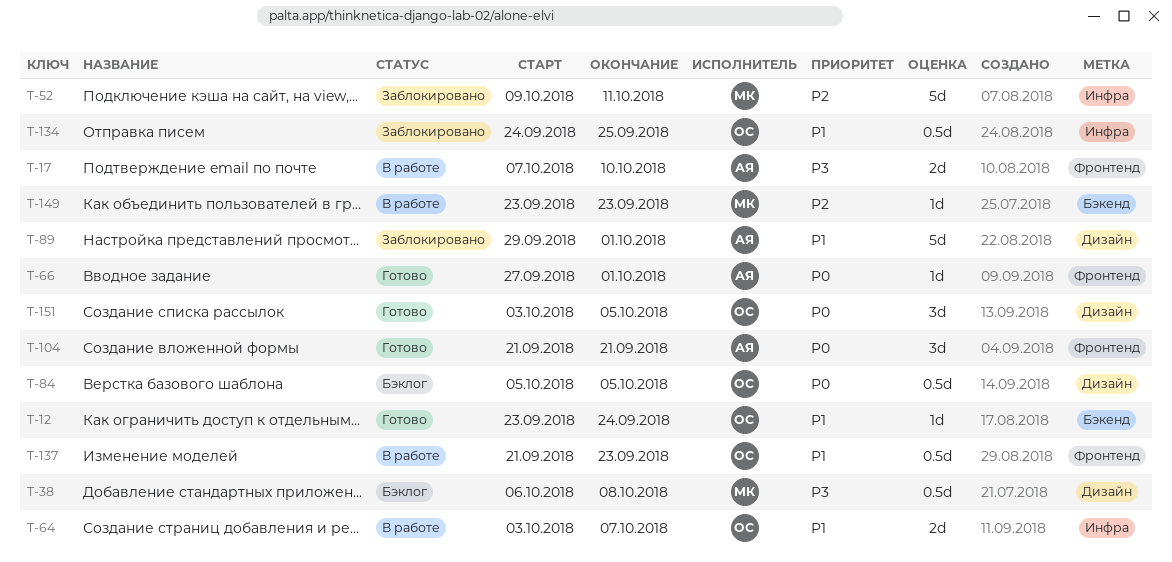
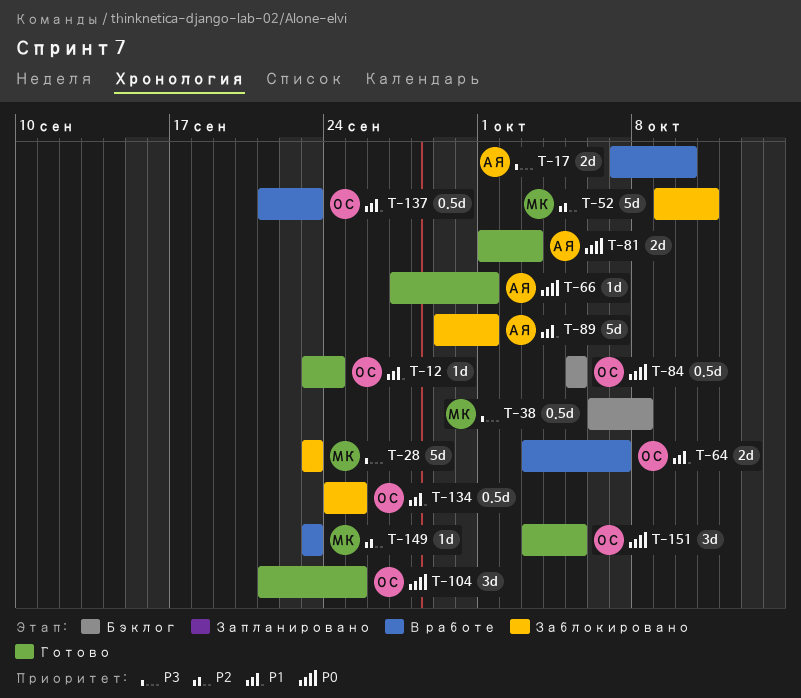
T-28: none -> present
T-81: none -> present
T-104, owner: АЯ -> ОС
T-104, due: Sep 21 -> Sep 25

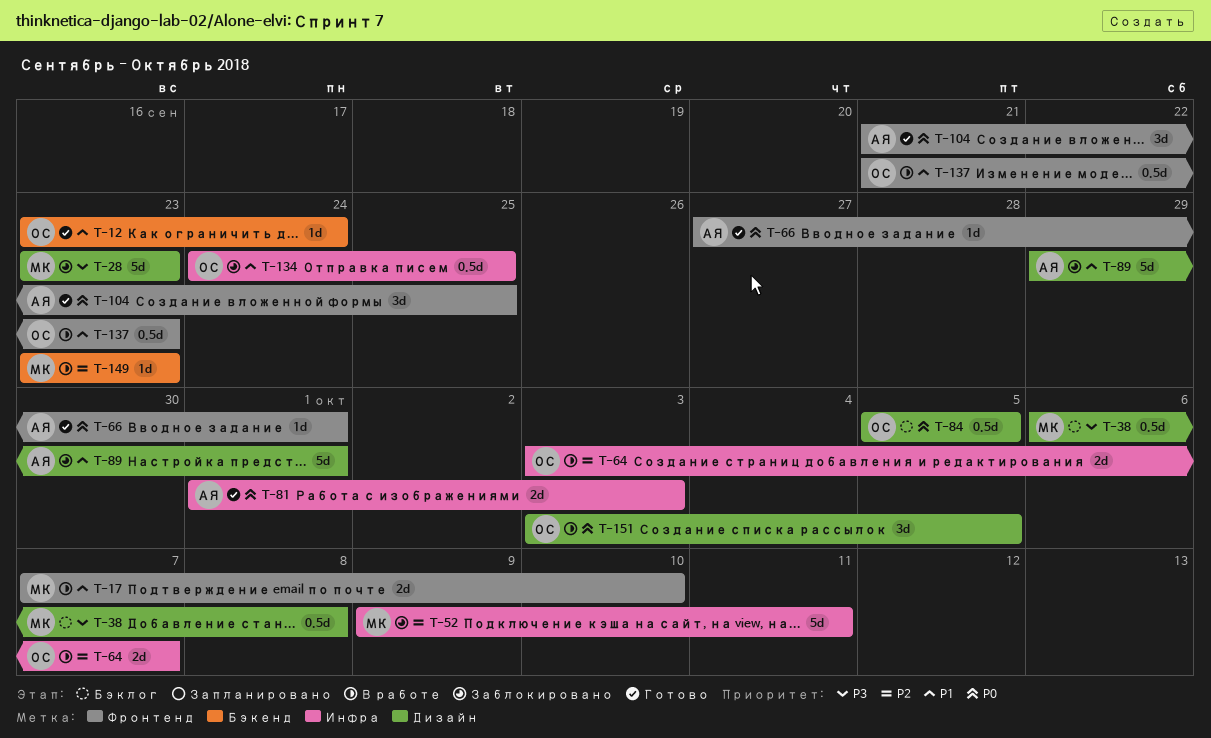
T-17, owner: АЯ -> МК
T-17, priority: P3 -> P1
T-64, priority: P1 -> P2
T-104, owner: ОС -> АЯ
T-151, status: Готово -> В работе

